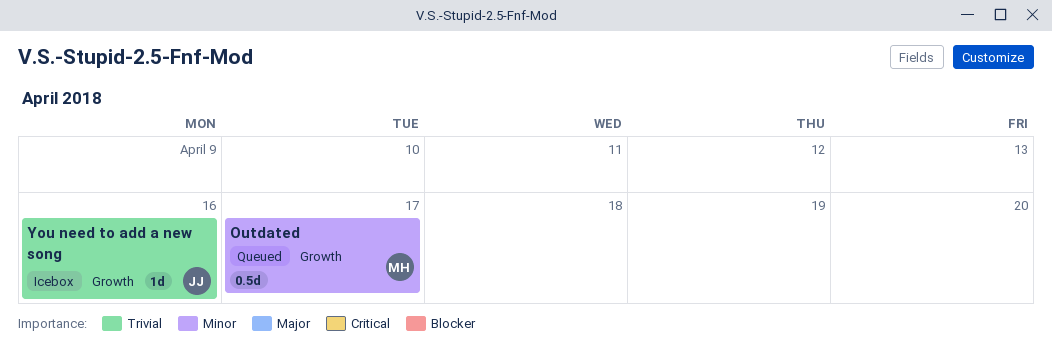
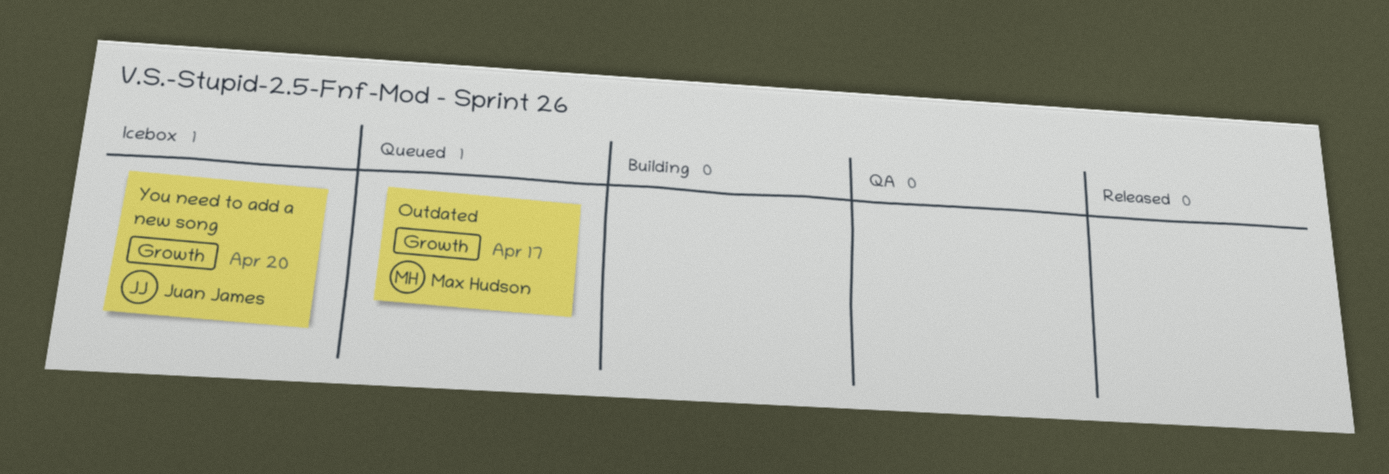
You need to add a new song, due: Apr 16 -> Apr 20

